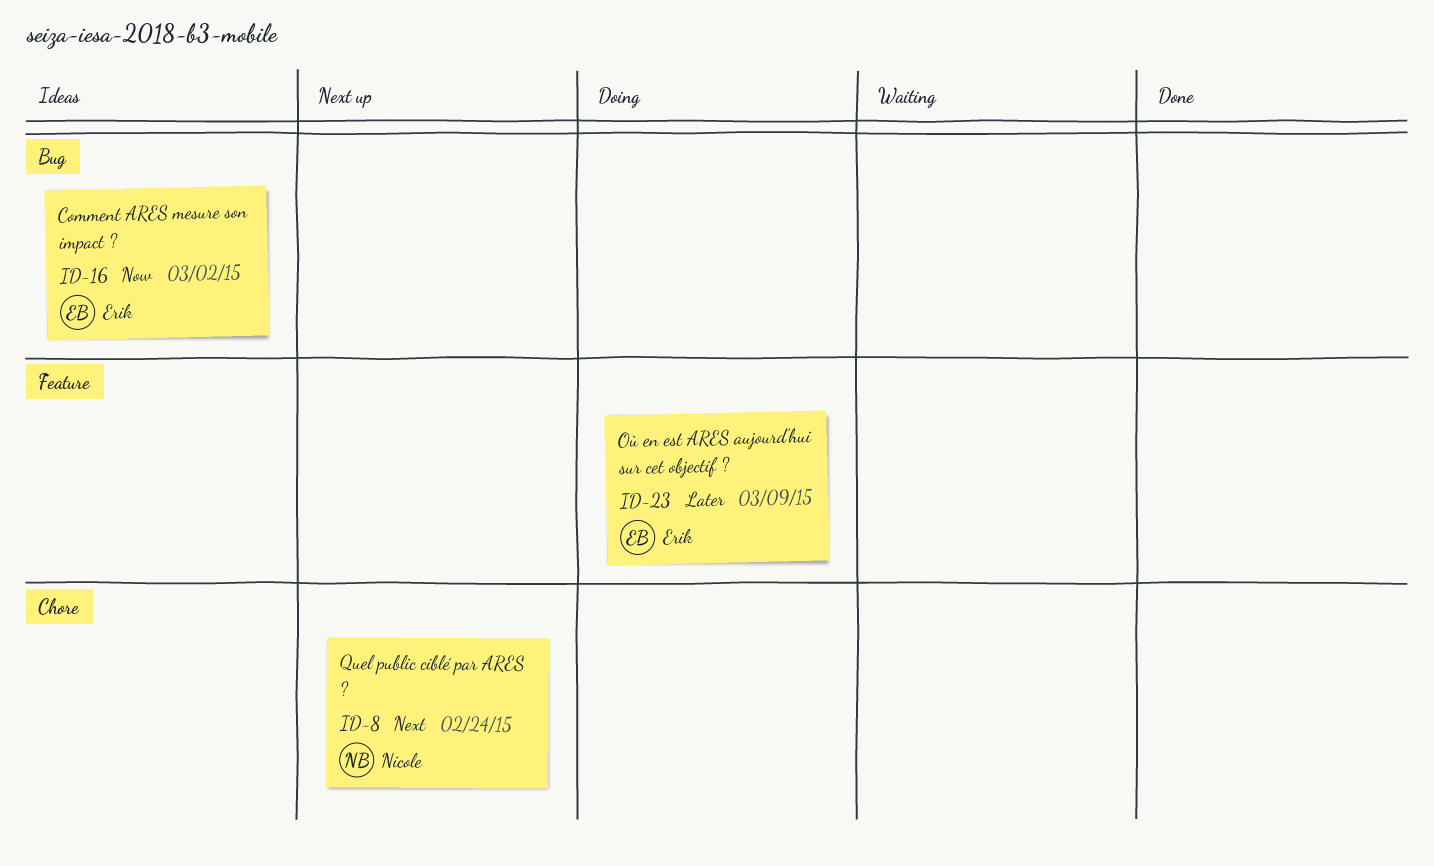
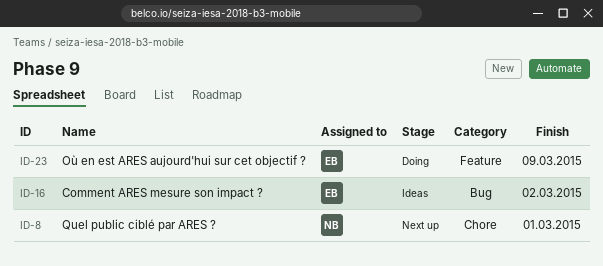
ID-8, due: Feb 24 -> Mar 1

